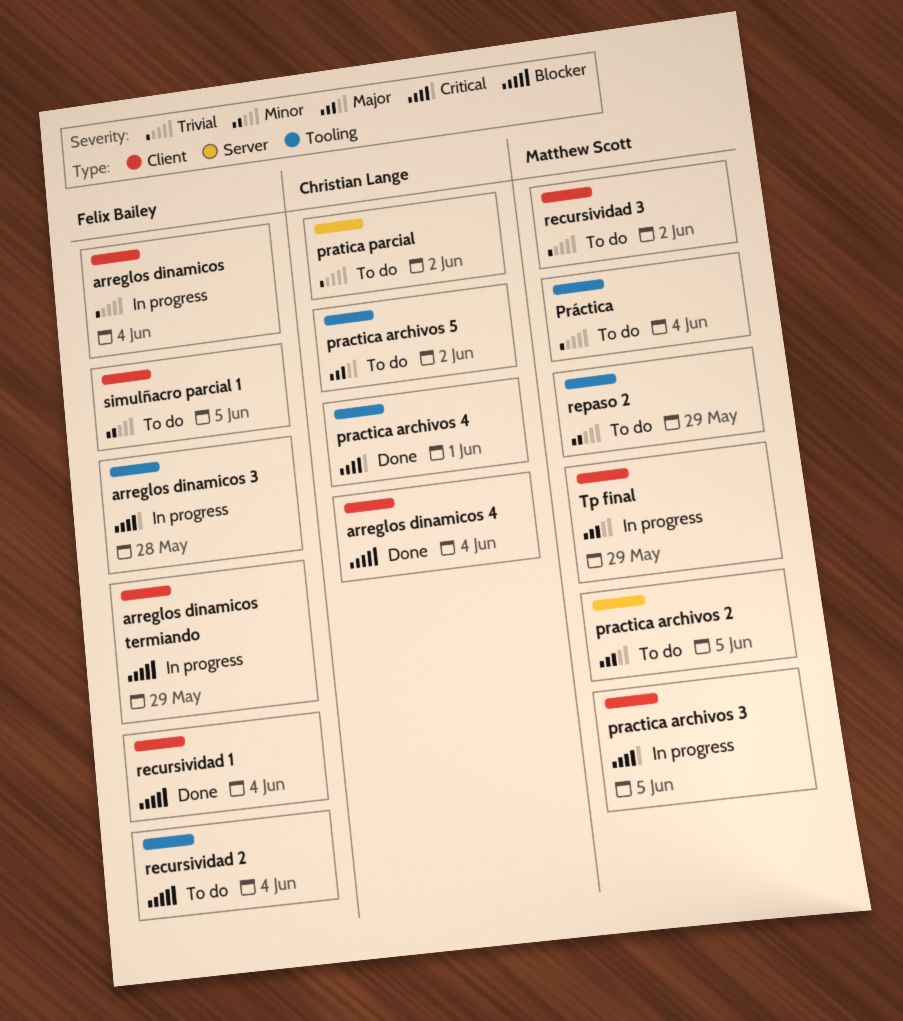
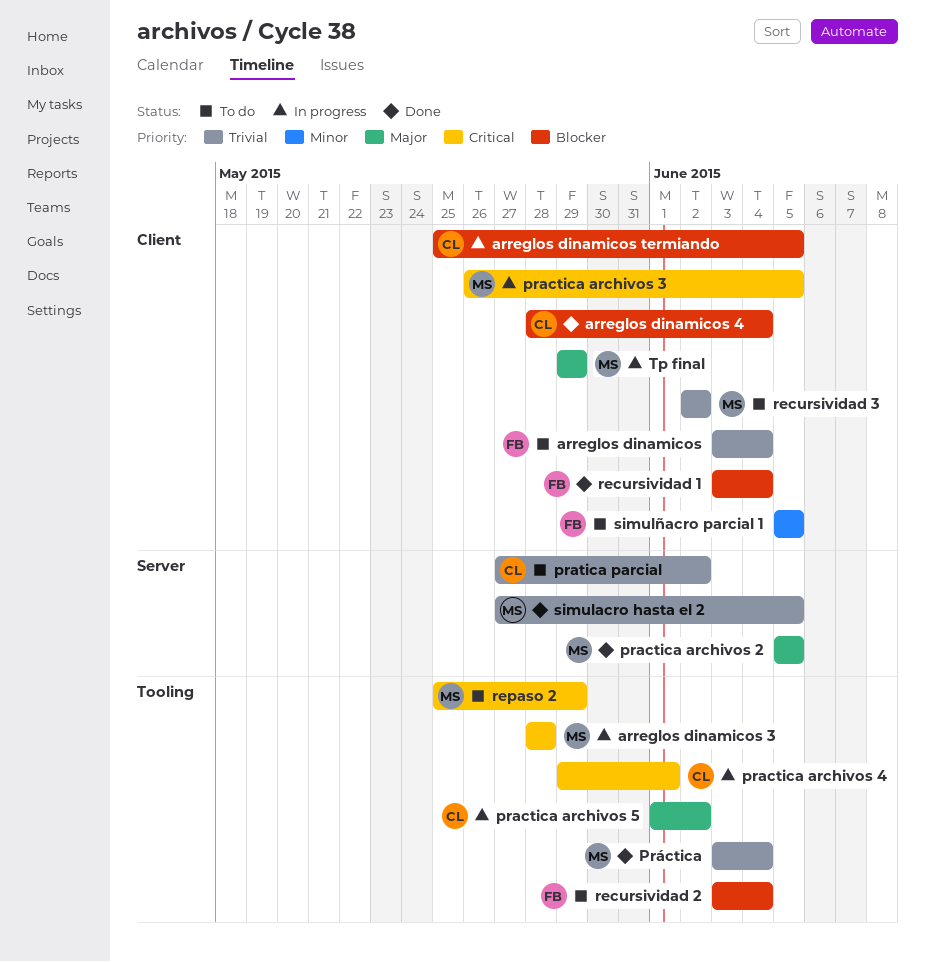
arreglos dinamicos, status: In progress -> To do
arreglos dinamicos 3, owner: Felix Bailey -> Matthew Scott
arreglos dinamicos termiando, owner: Felix Bailey -> Christian Lange
arreglos dinamicos termiando, due: May 29 -> Jun 5
practica archivos 2, status: To do -> Done
practica archivos 4, status: Done -> In progress
practica archivos 5, status: To do -> In progress
Práctica, status: To do -> Done
repaso 2, priority: Minor -> Critical
simulacro hasta el 2: none -> present

